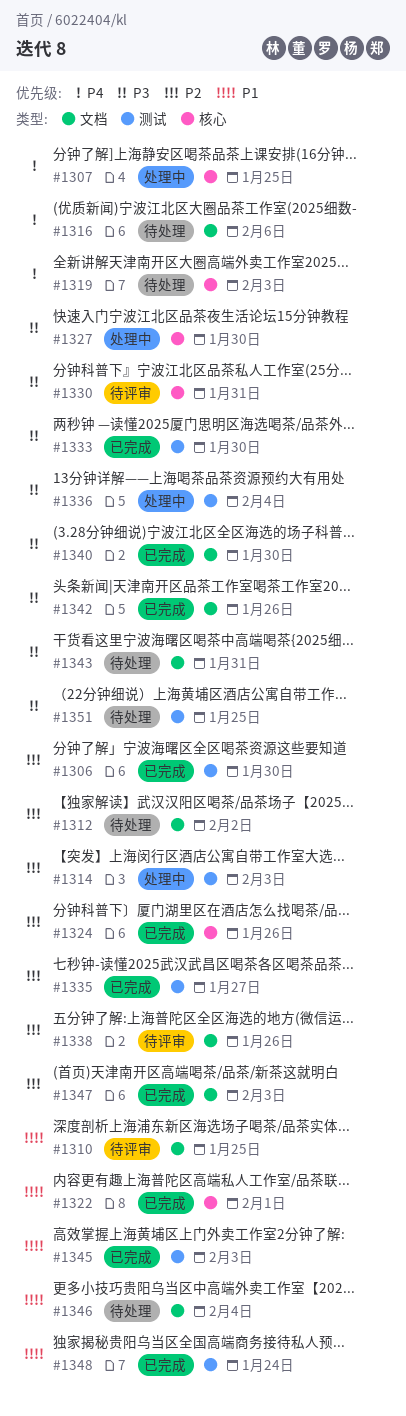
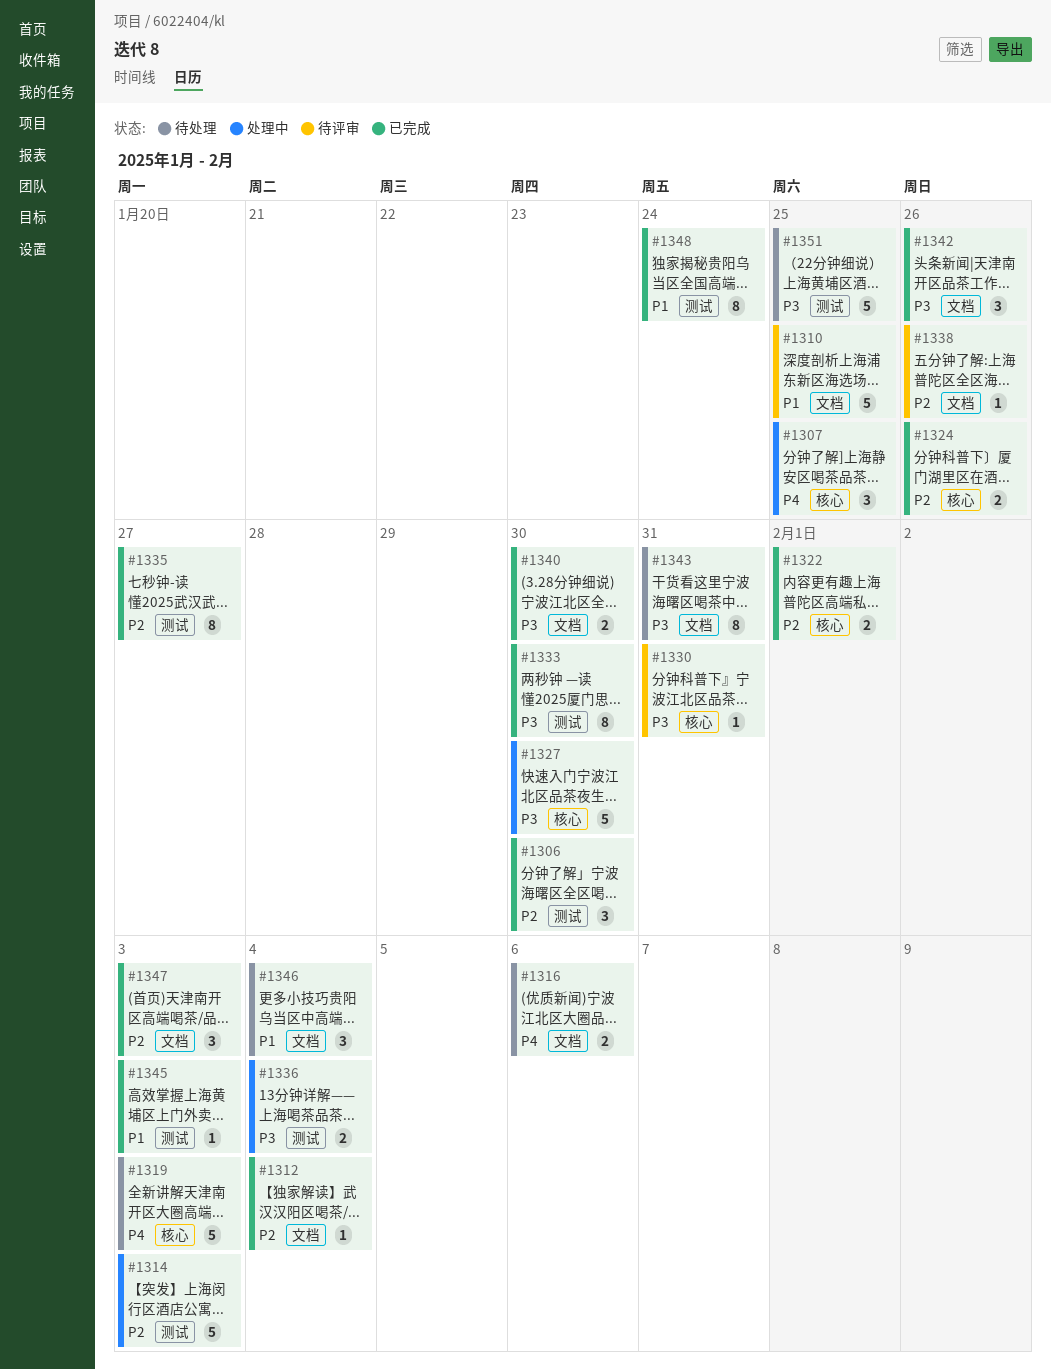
#1312, status: 待处理 -> 已完成
#1312, due: Feb 2 -> Feb 4
#1322, priority: P1 -> P2

